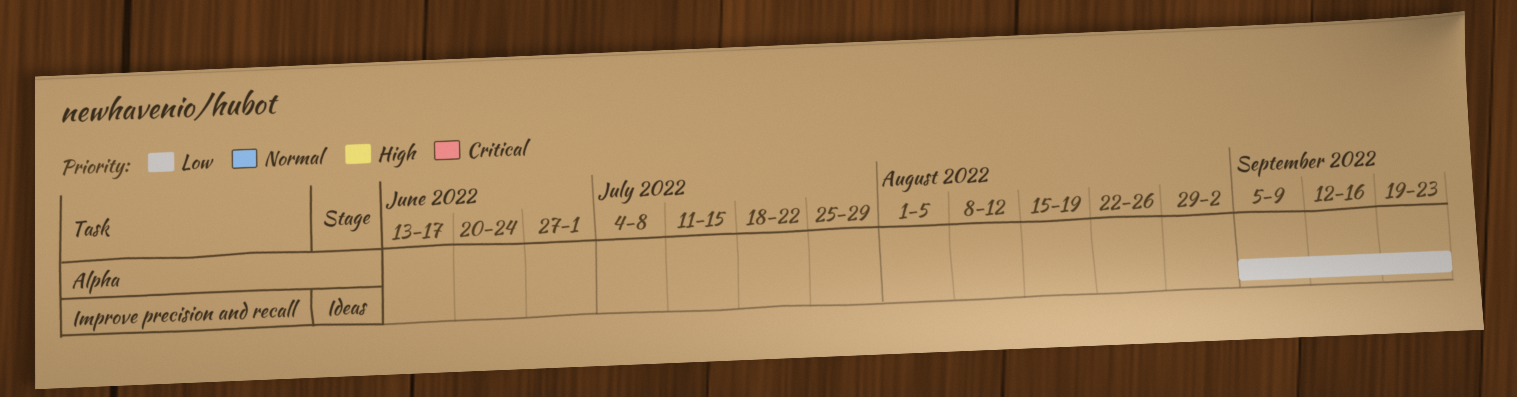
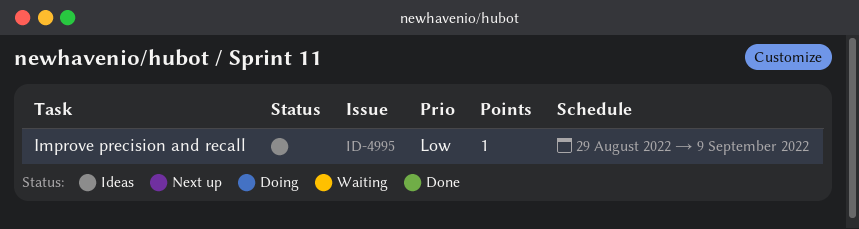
Improve precision and recall, start: Sep 5 -> Aug 29
Improve precision and recall, due: Sep 23 -> Sep 9

